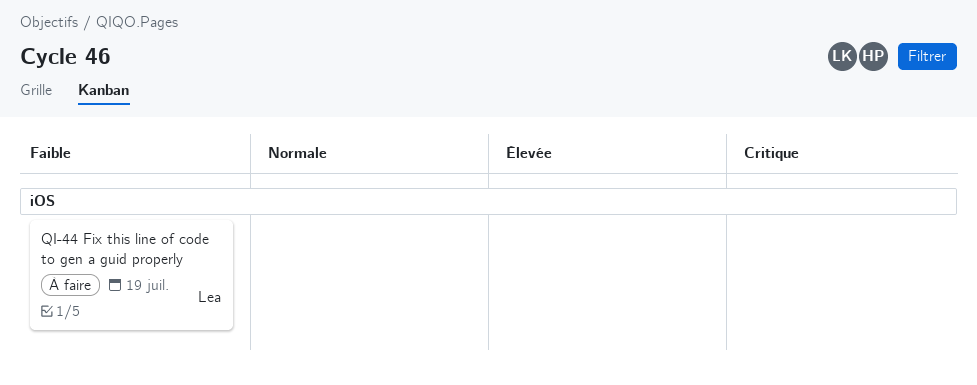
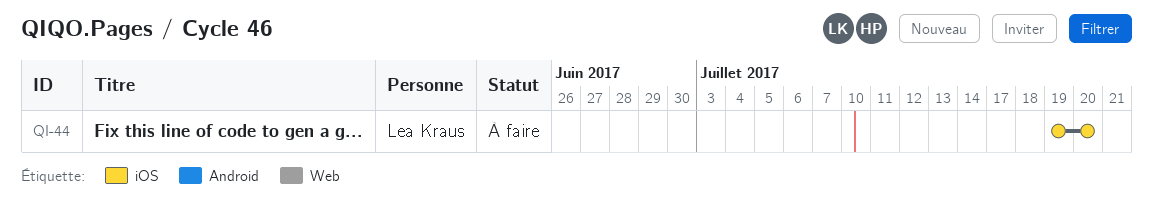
QI-44, due: Jul 19 -> Jul 20

